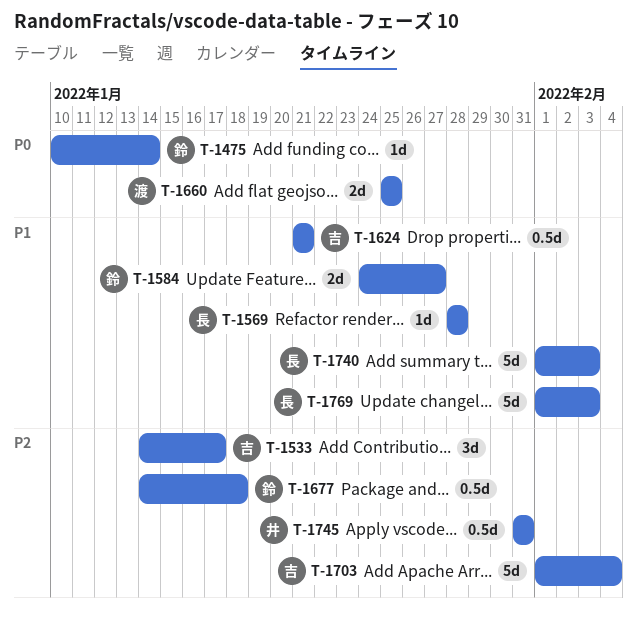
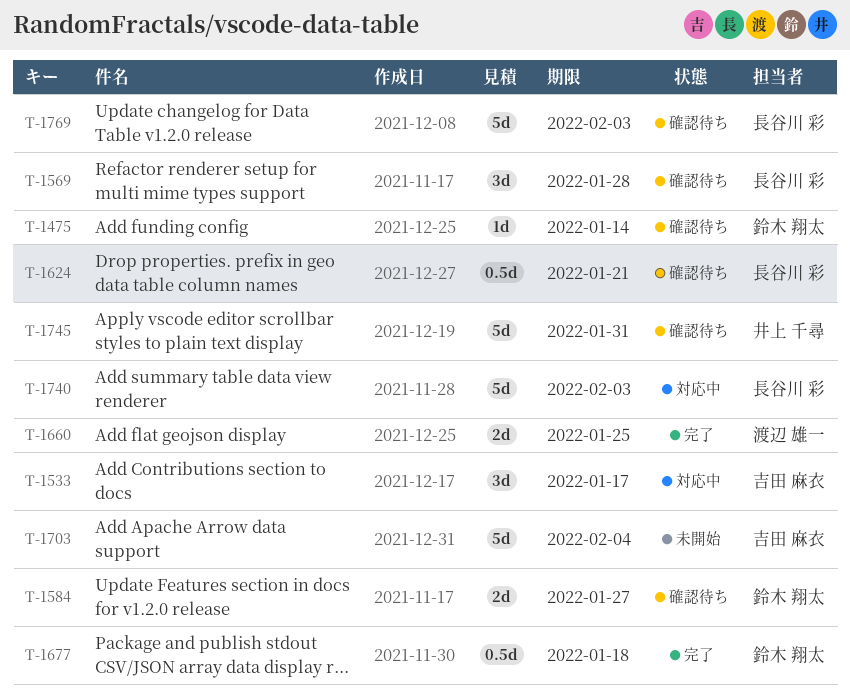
T-1569, estimate: 1d -> 3d
T-1624, owner: 吉田 麻衣 -> 長谷川 彩
T-1745, estimate: 0.5d -> 5d

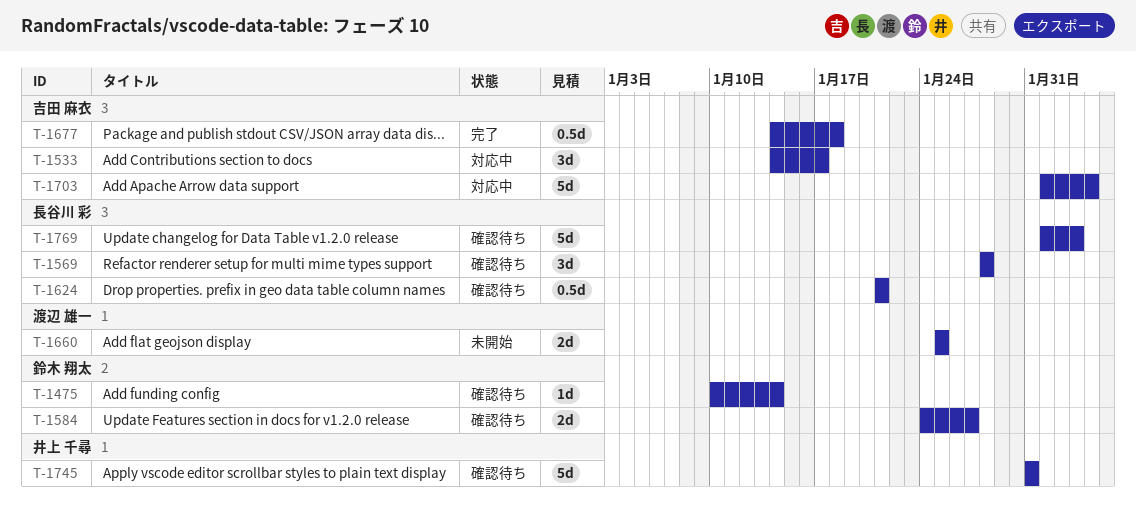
T-1660, status: 完了 -> 未開始
T-1677, owner: 鈴木 翔太 -> 吉田 麻衣
T-1703, status: 未開始 -> 対応中
T-1740: present -> none

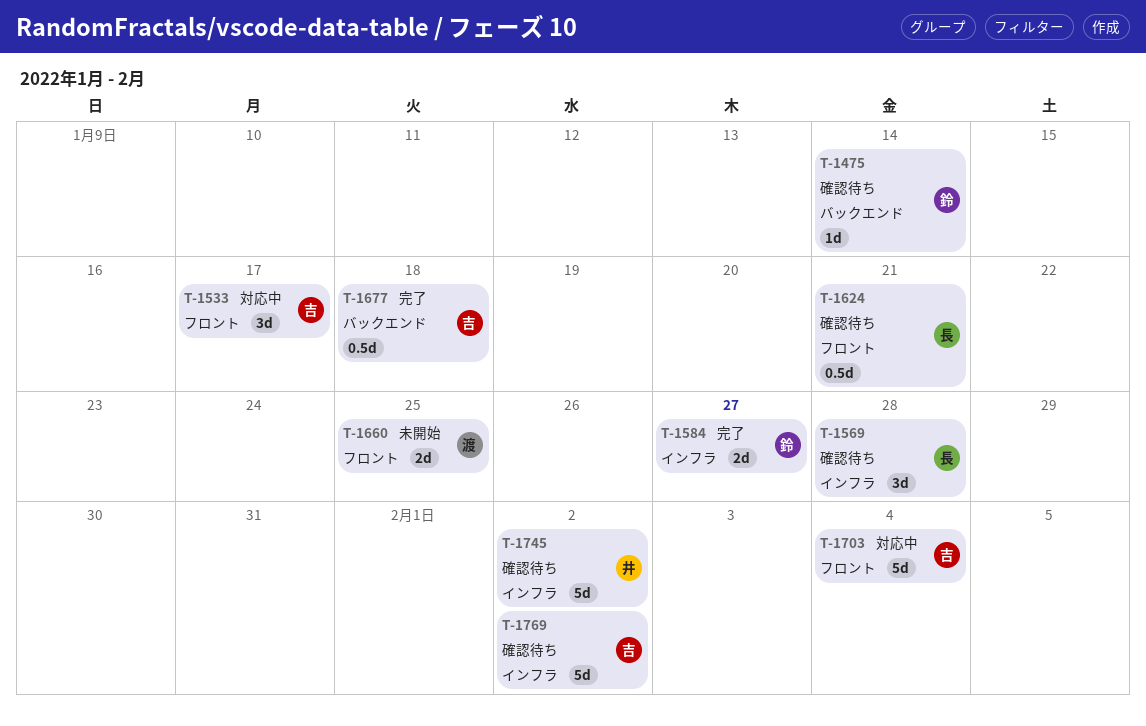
T-1584, status: 確認待ち -> 完了
T-1745, due: Jan 31 -> Feb 2
T-1769, owner: 長谷川 彩 -> 吉田 麻衣
T-1769, due: Feb 3 -> Feb 2

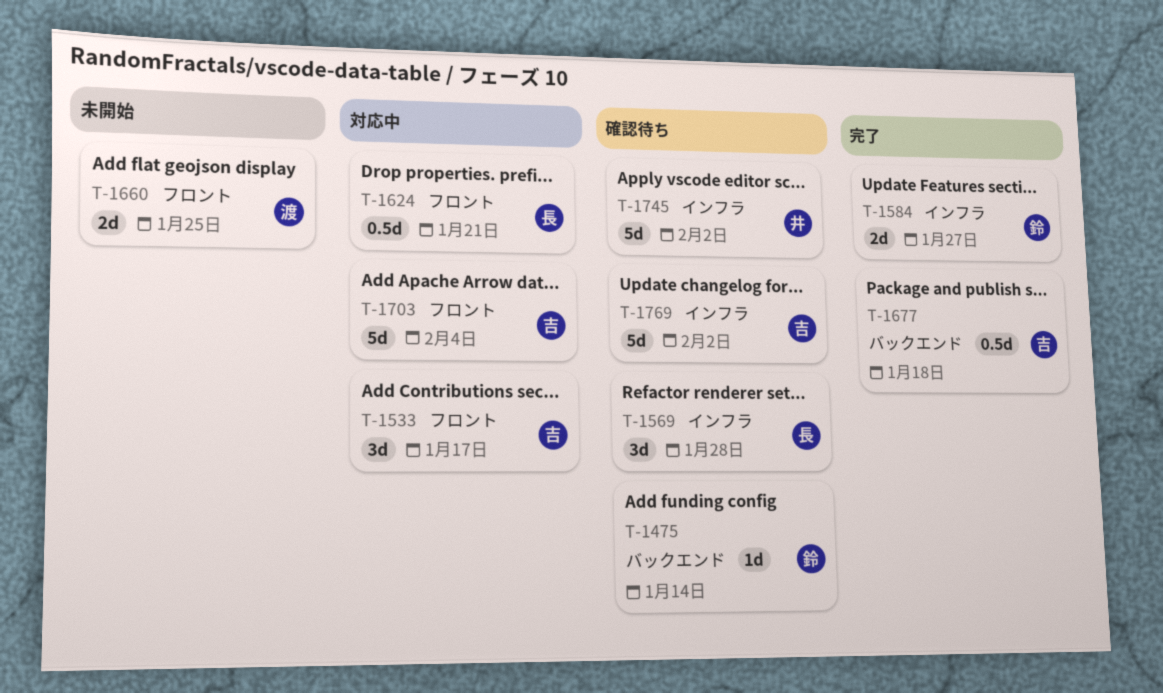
T-1624, status: 確認待ち -> 対応中

